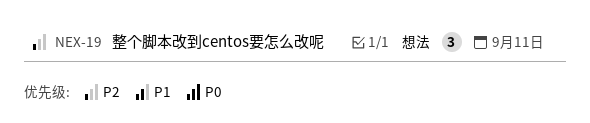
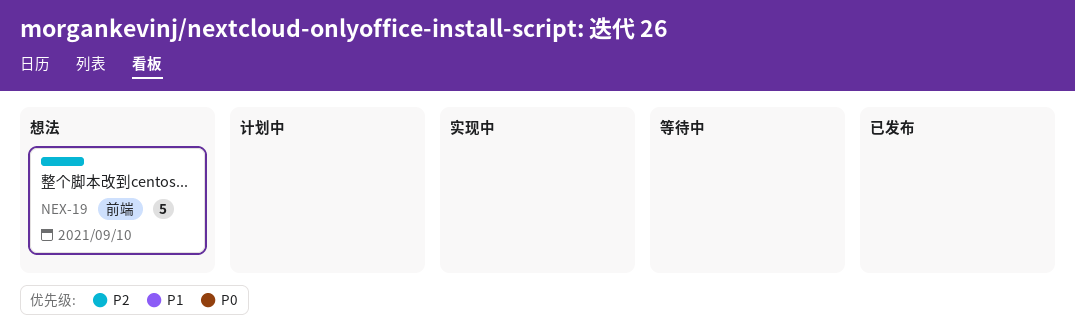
NEX-19, estimate: 3 -> 5
NEX-19, due: Sep 11 -> Sep 10

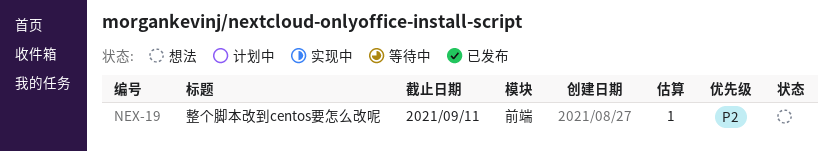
NEX-19, estimate: 5 -> 1
NEX-19, due: Sep 10 -> Sep 11

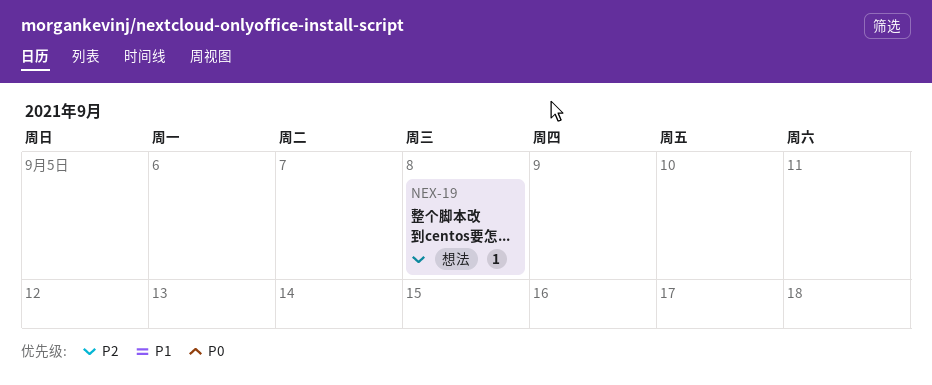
NEX-19, due: Sep 11 -> Sep 8

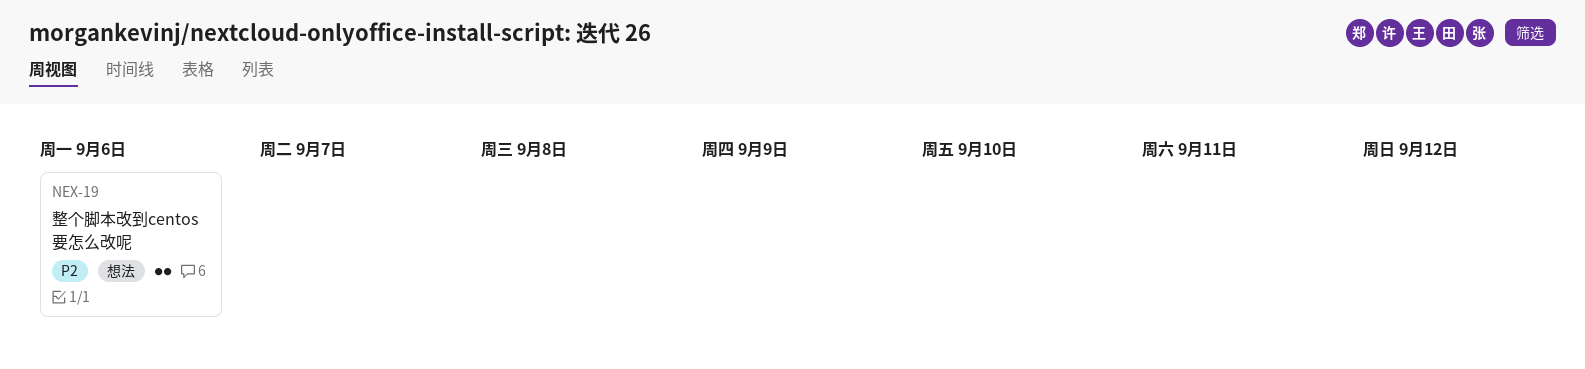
NEX-19, estimate: 1 -> 2
NEX-19, due: Sep 8 -> Sep 6

